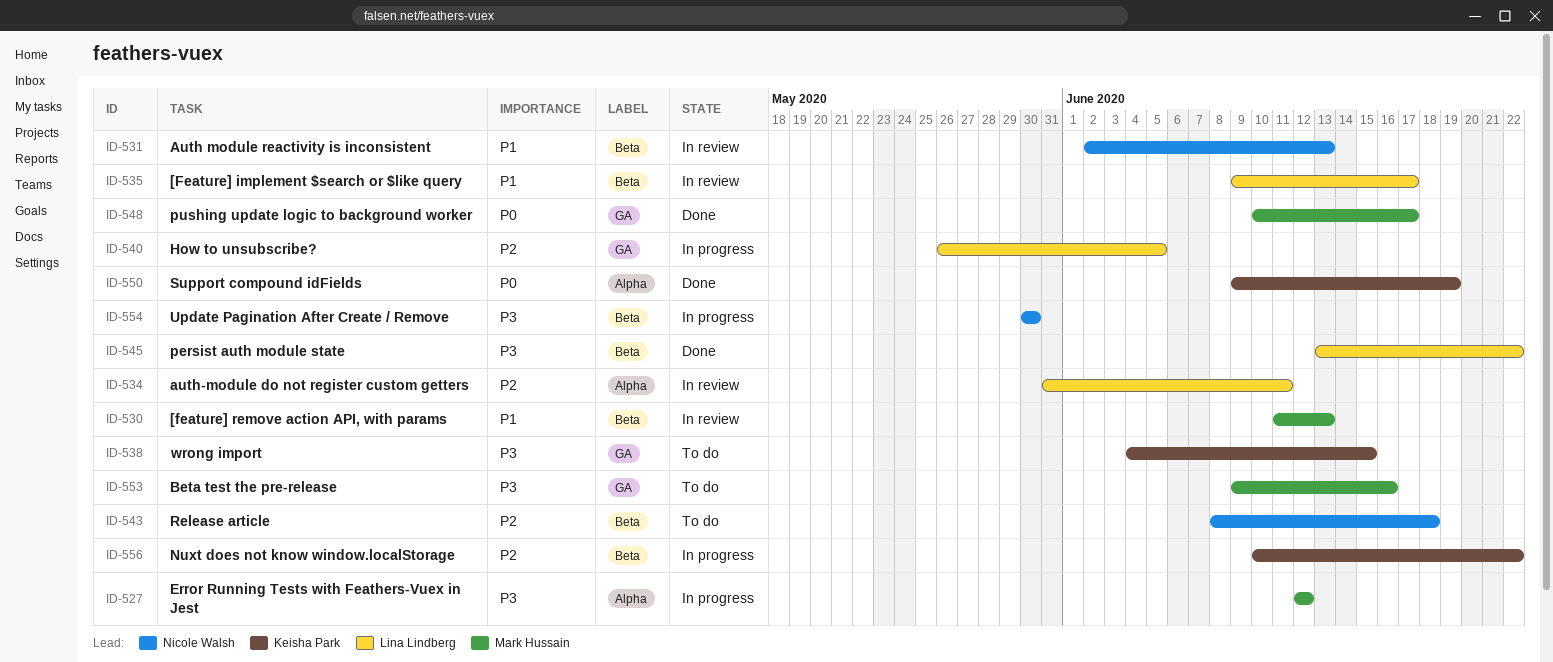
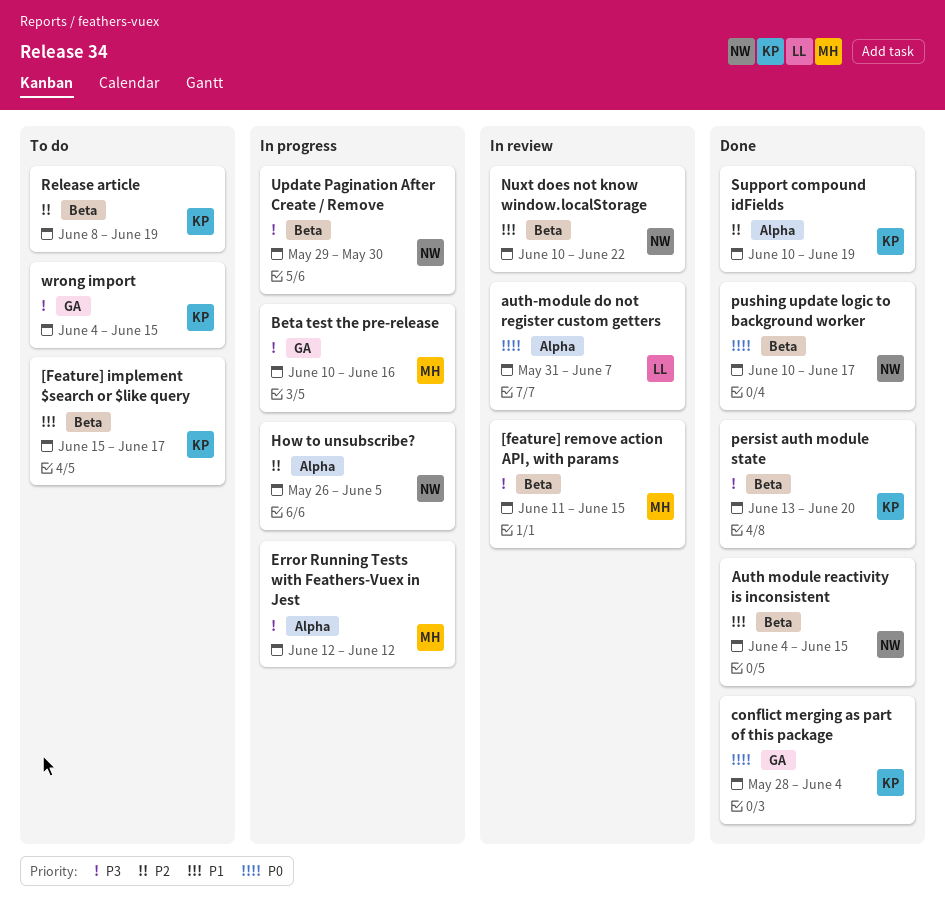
[Feature] implement $search or $like query, status: In review -> To do
[Feature] implement $search or $like query, owner: Lina Lindberg -> Keisha Park
[Feature] implement $search or $like query, start: Jun 9 -> Jun 15
[feature] remove action API, with params, priority: P1 -> P3
[feature] remove action API, with params, due: Jun 13 -> Jun 15
Auth module reactivity is inconsistent, status: In review -> Done
Auth module reactivity is inconsistent, start: Jun 2 -> Jun 4
Auth module reactivity is inconsistent, due: Jun 13 -> Jun 15
auth-module do not register custom getters, priority: P2 -> P0
auth-module do not register custom getters, due: Jun 11 -> Jun 7
Beta test the pre-release, status: To do -> In progress
Beta test the pre-release, start: Jun 9 -> Jun 10
conflict merging as part of this package: none -> present
How to unsubscribe?, owner: Lina Lindberg -> Nicole Walsh
How to unsubscribe?, label: GA -> Alpha
Nuxt does not know window.localStorage, status: In progress -> In review
Nuxt does not know window.localStorage, owner: Keisha Park -> Nicole Walsh
Nuxt does not know window.localStorage, priority: P2 -> P1
persist auth module state, owner: Lina Lindberg -> Keisha Park
persist auth module state, due: Jun 22 -> Jun 20
pushing update logic to background worker, owner: Mark Hussain -> Nicole Walsh
pushing update logic to background worker, label: GA -> Beta
Release article, owner: Nicole Walsh -> Keisha Park
Release article, due: Jun 18 -> Jun 19
Support compound idFields, priority: P0 -> P2
Support compound idFields, start: Jun 9 -> Jun 10
Update Pagination After Create / Remove, start: May 30 -> May 29

